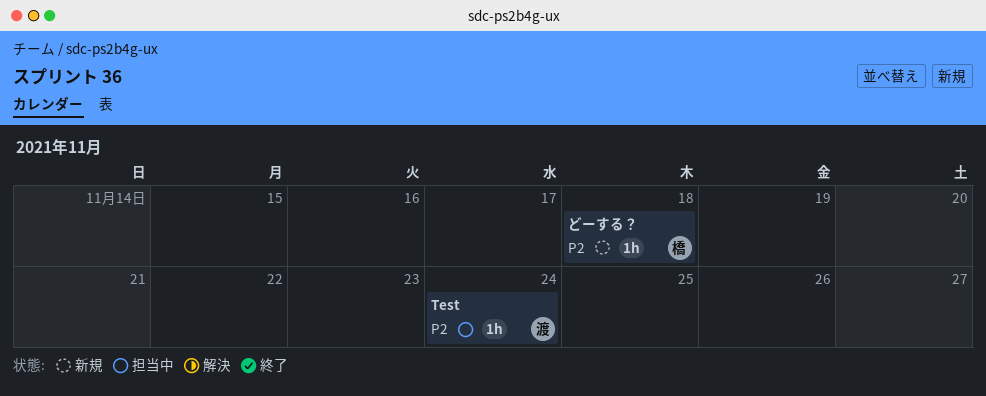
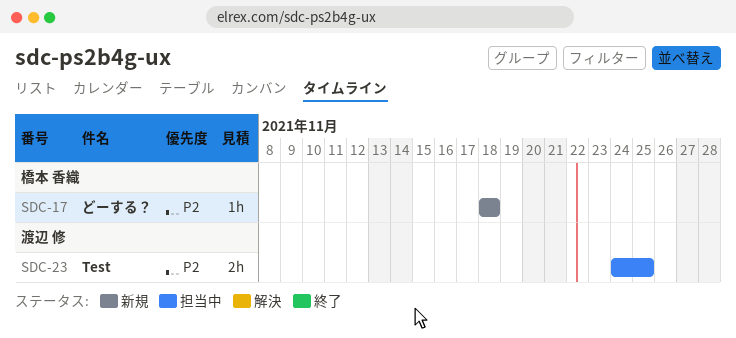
Test, estimate: 1h -> 2h
Test, due: Nov 24 -> Nov 25

